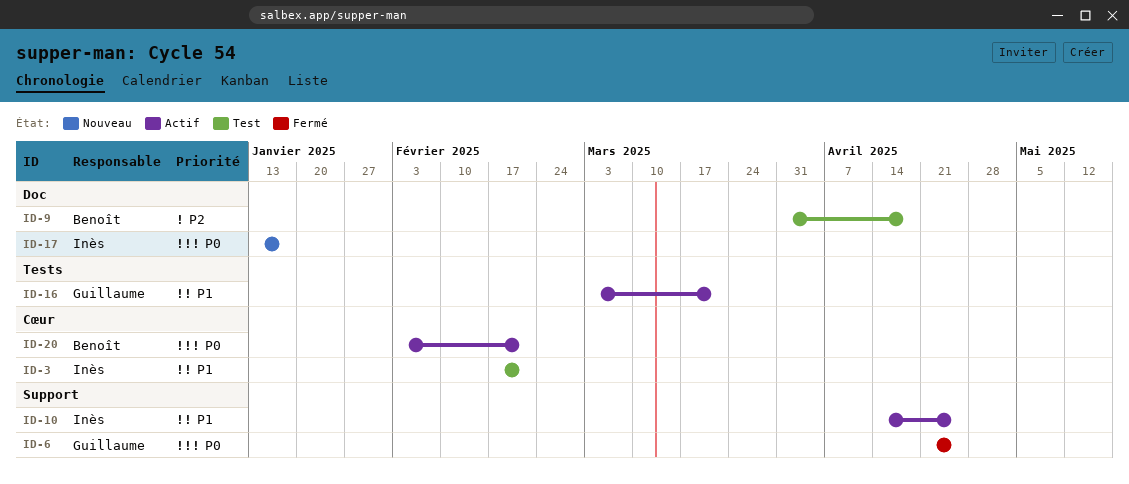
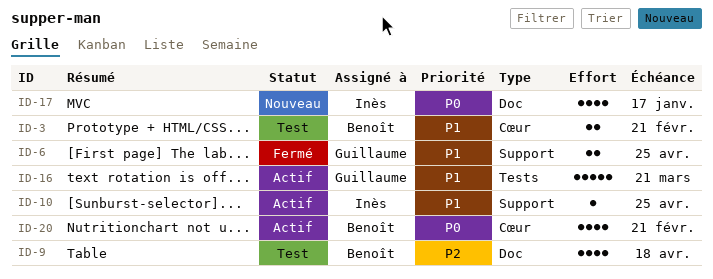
ID-3, owner: Inès -> Benoît
ID-6, priority: P0 -> P1

